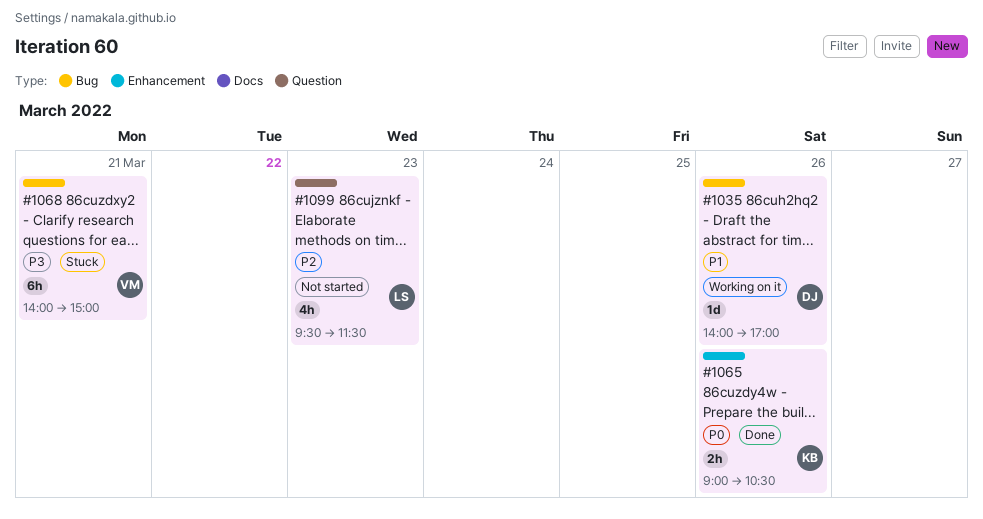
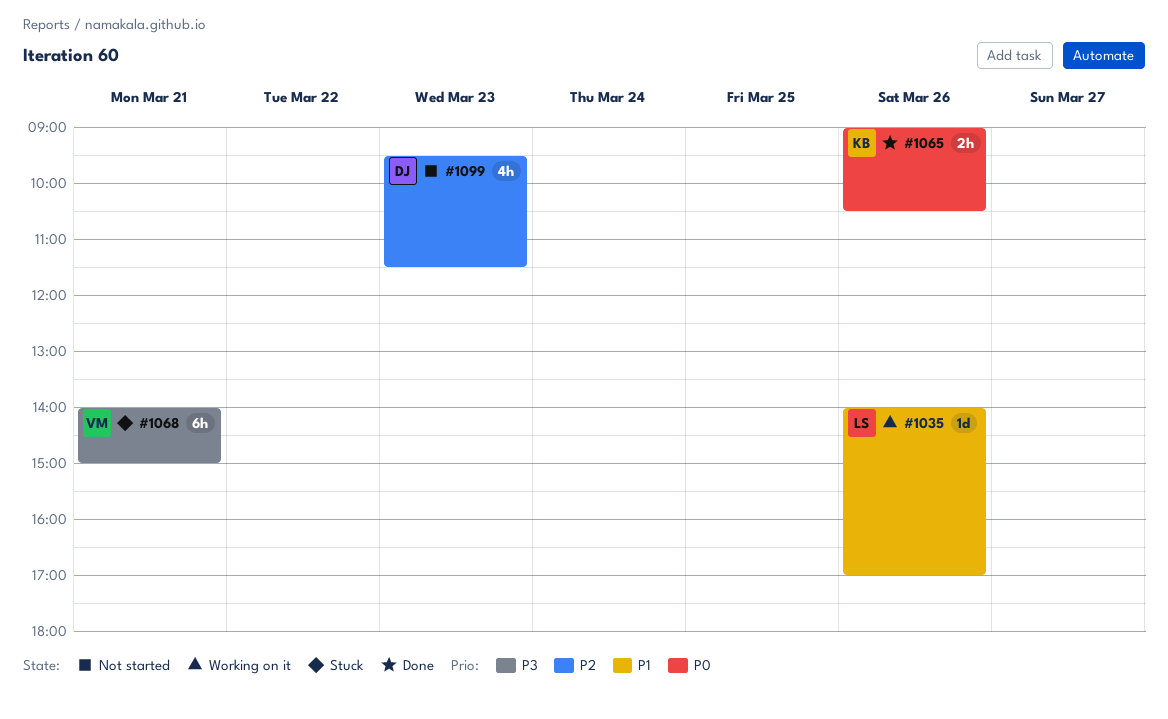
#1035, owner: DJ -> LS
#1099, owner: LS -> DJ

